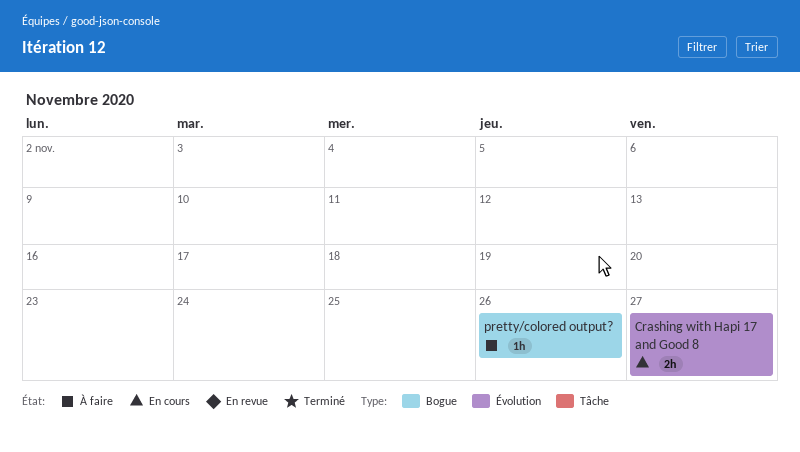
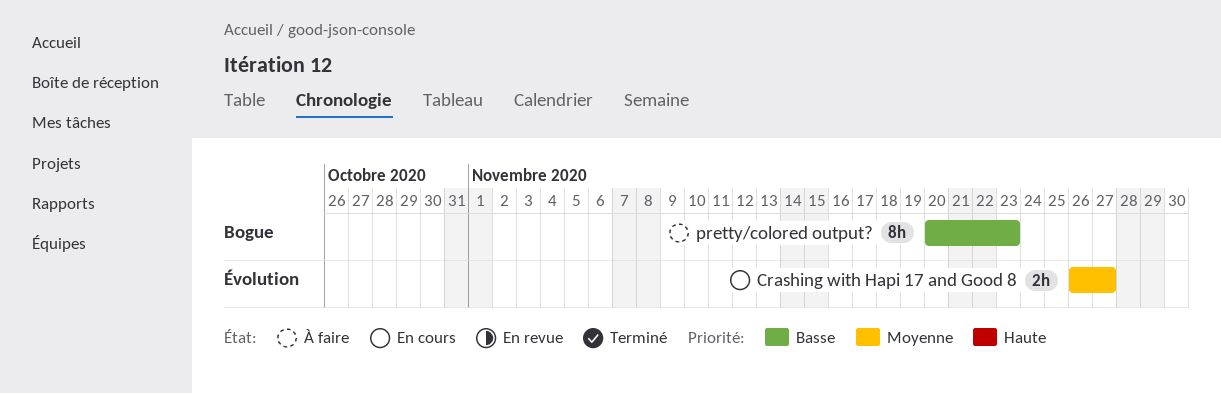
pretty/colored output?, estimate: 1h -> 8h
pretty/colored output?, due: Nov 26 -> Nov 23

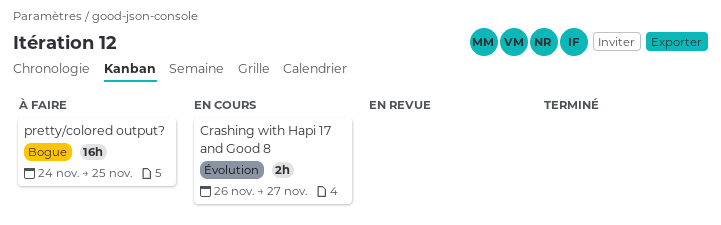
pretty/colored output?, estimate: 8h -> 16h
pretty/colored output?, start: Nov 20 -> Nov 24
pretty/colored output?, due: Nov 23 -> Nov 25

